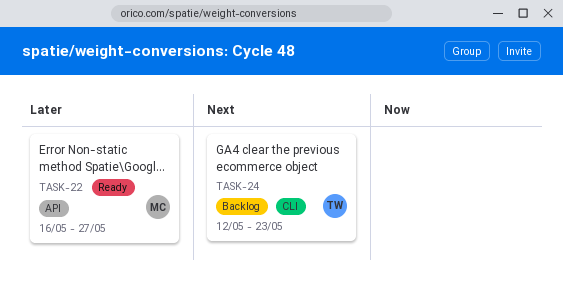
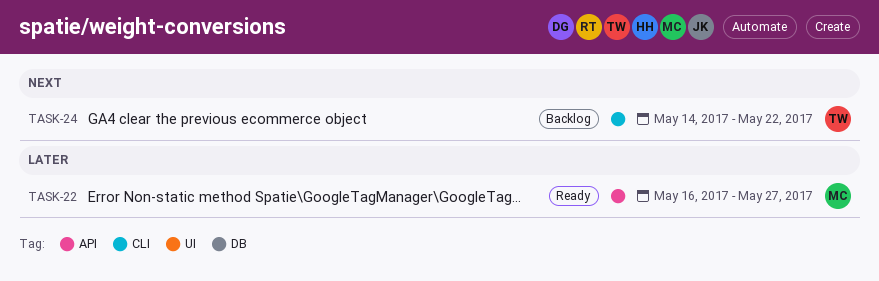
TASK-24, start: May 12 -> May 14
TASK-24, due: May 23 -> May 22

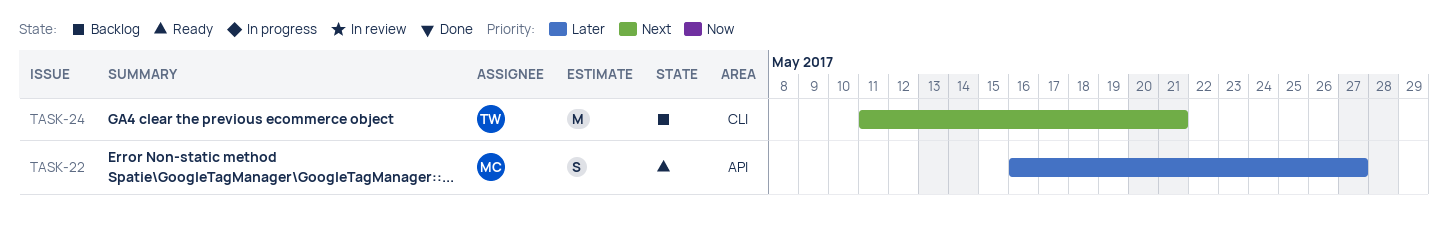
TASK-24, start: May 14 -> May 11
TASK-24, due: May 22 -> May 21

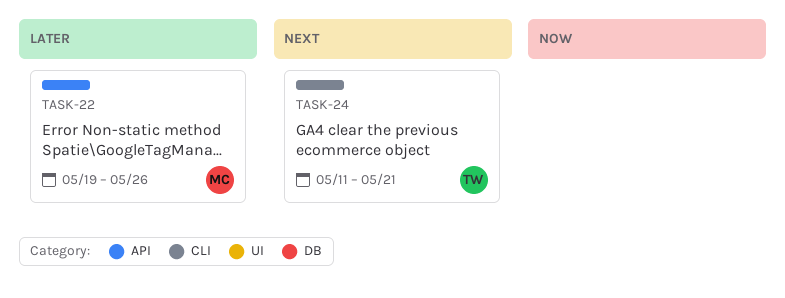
TASK-22, start: May 16 -> May 19
TASK-22, due: May 27 -> May 26

